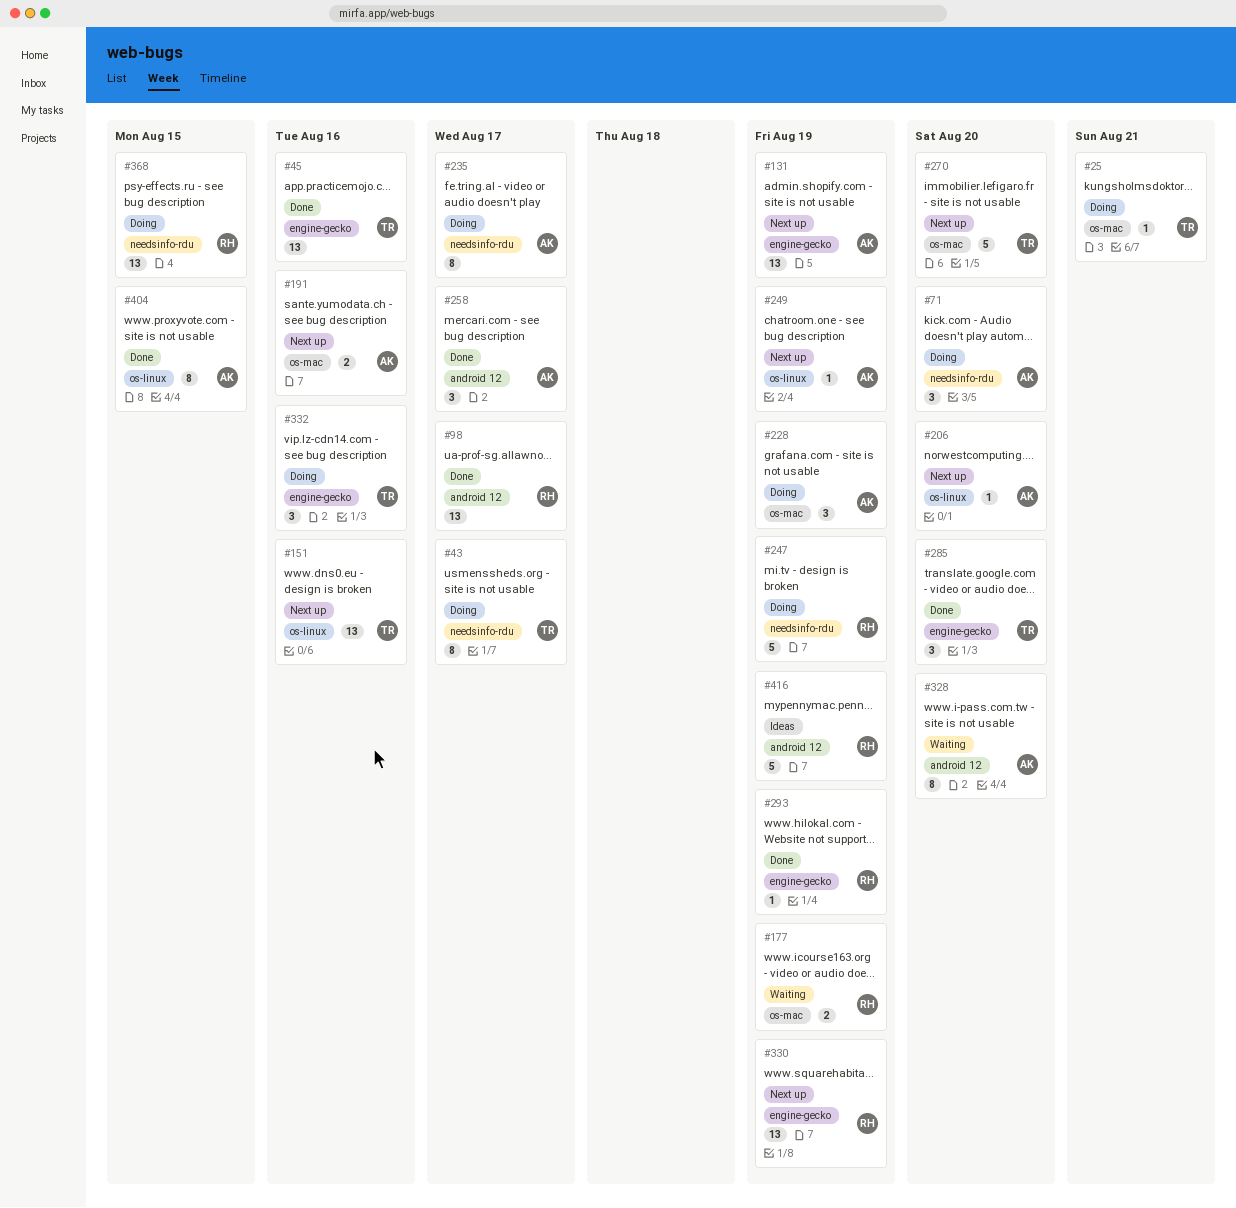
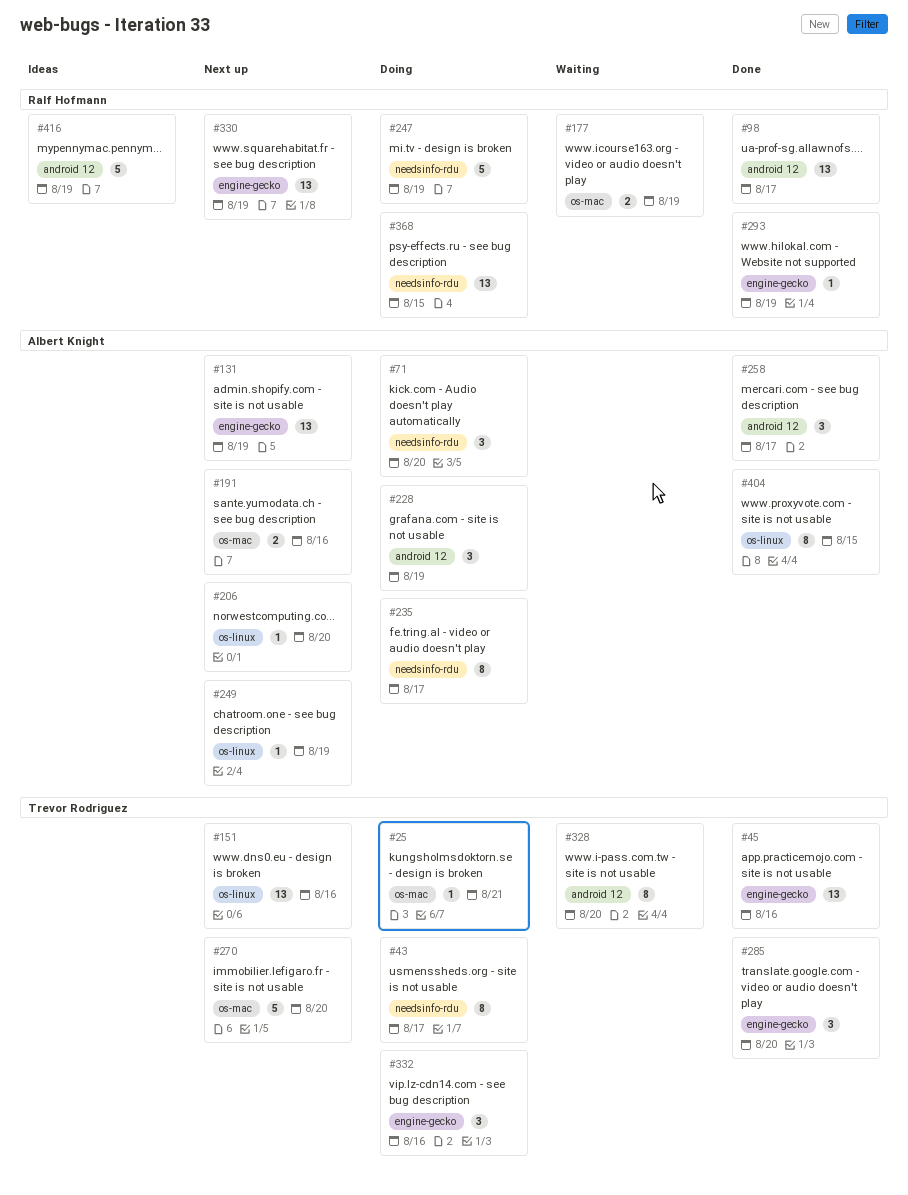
#228, label: os-mac -> android 12
#328, owner: Albert Knight -> Trevor Rodriguez

